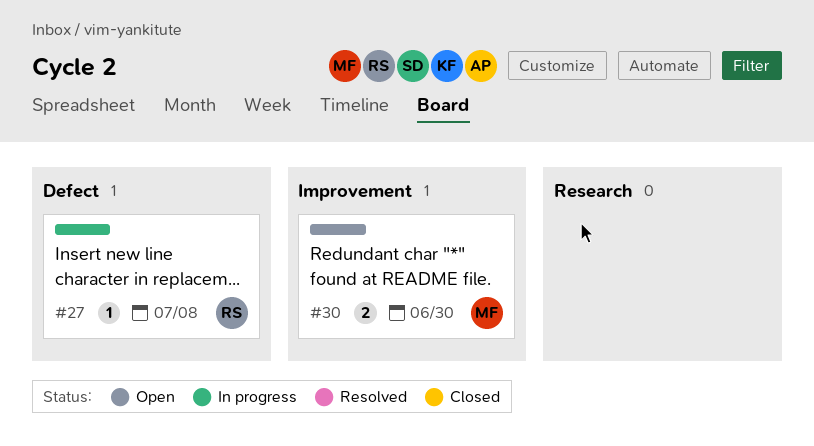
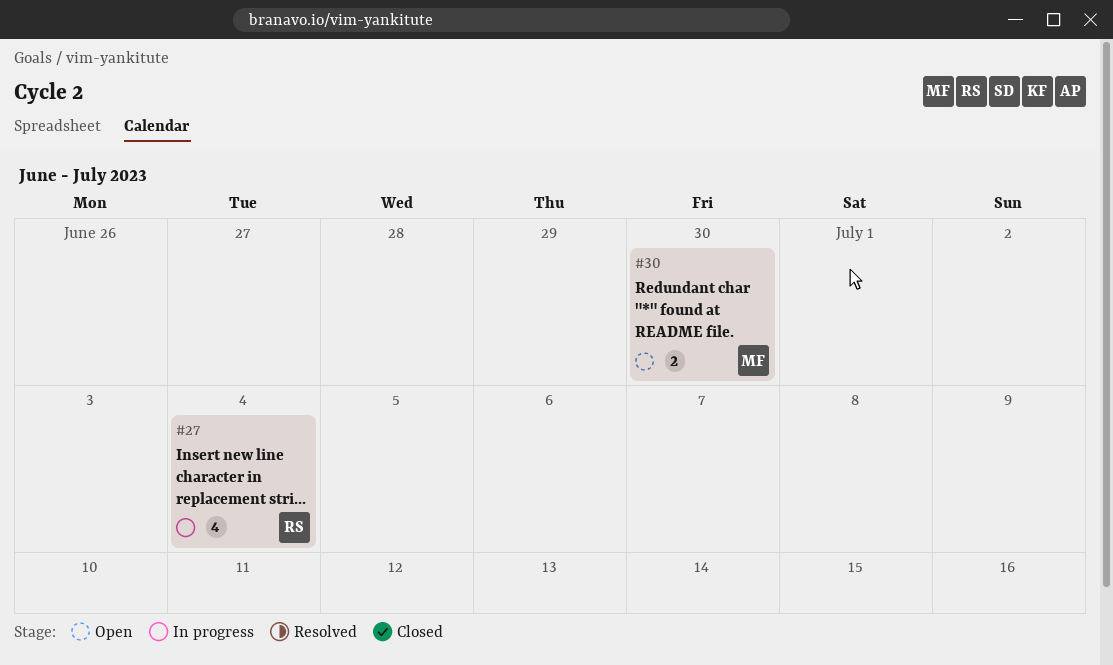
#27, estimate: 1 -> 4
#27, due: Jul 8 -> Jul 4

